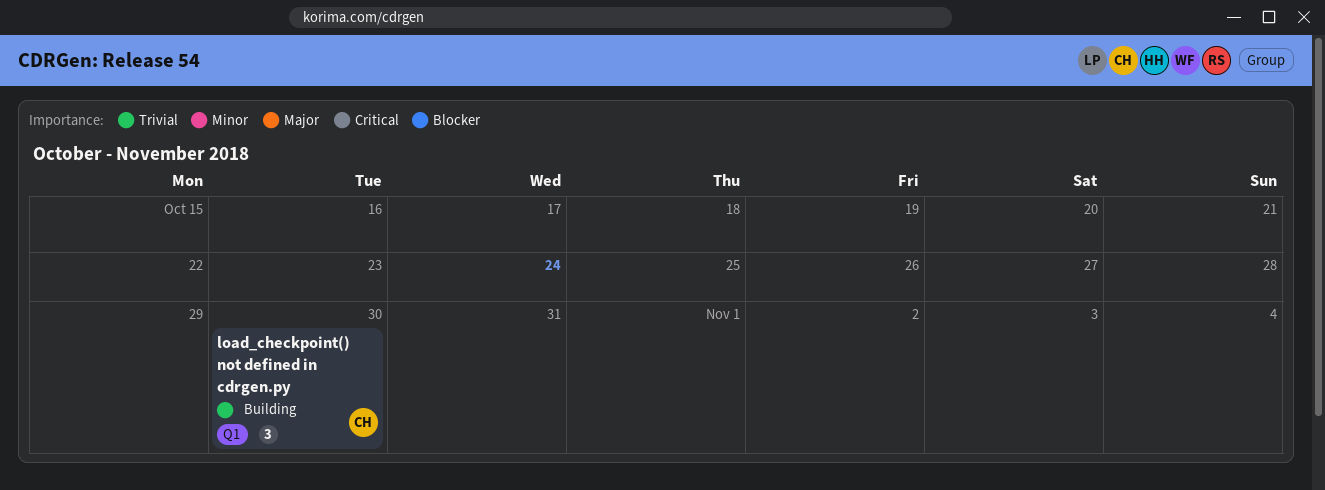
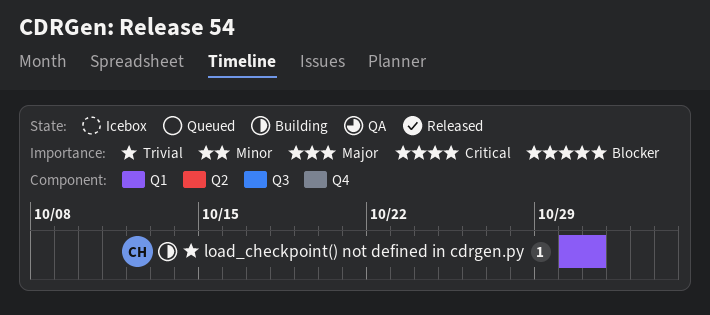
load_checkpoint() not defined in cdrgen.py, estimate: 3 -> 1
load_checkpoint() not defined in cdrgen.py, due: Oct 30 -> Oct 31

